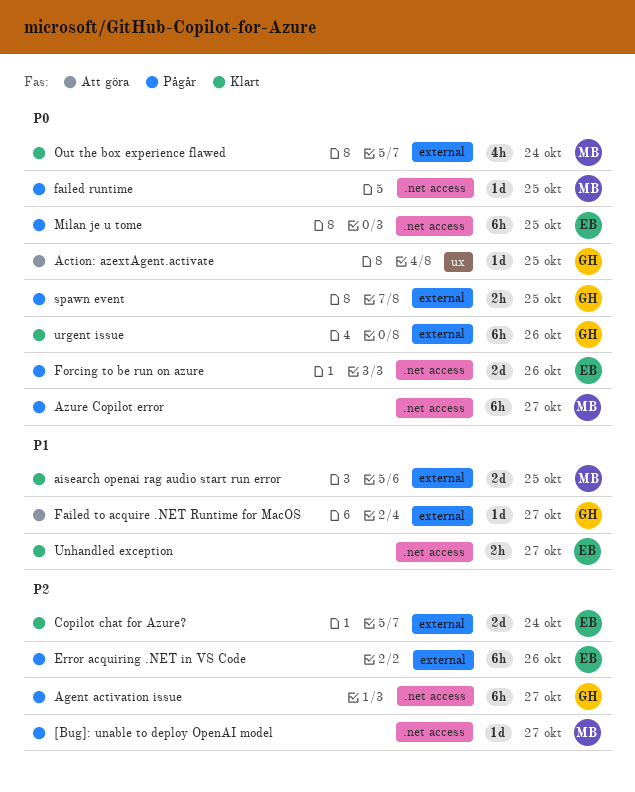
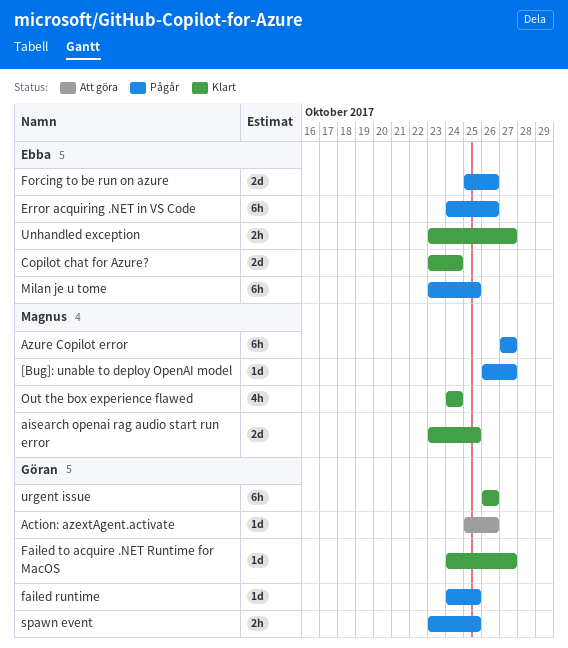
Action: azextAgent.activate, due: Oct 25 -> Oct 26
Agent activation issue: present -> none
failed runtime, owner: Magnus -> Göran
Failed to acquire .NET Runtime for MacOS, status: Att göra -> Klart

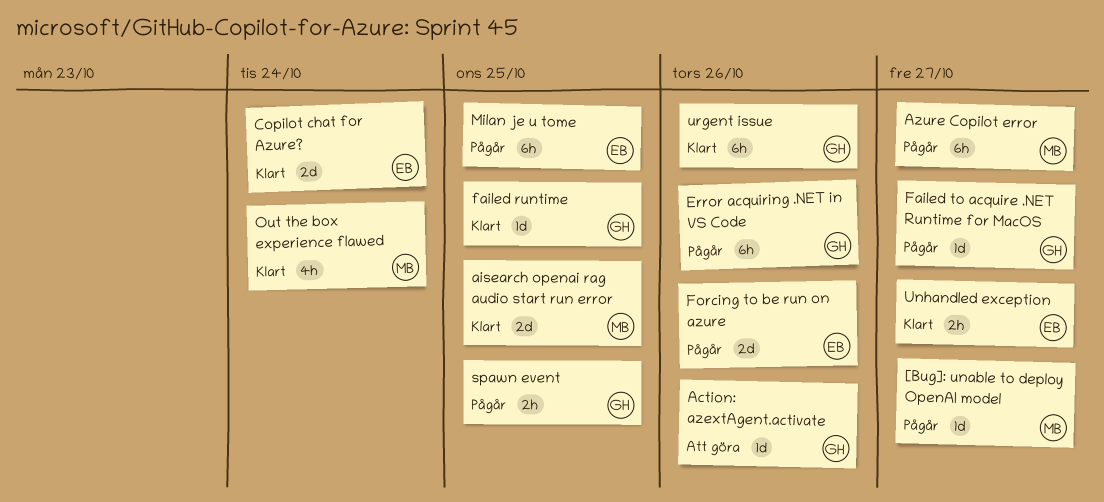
Error acquiring .NET in VS Code, owner: Ebba -> Göran
failed runtime, status: Pågår -> Klart
Failed to acquire .NET Runtime for MacOS, status: Klart -> Pågår

